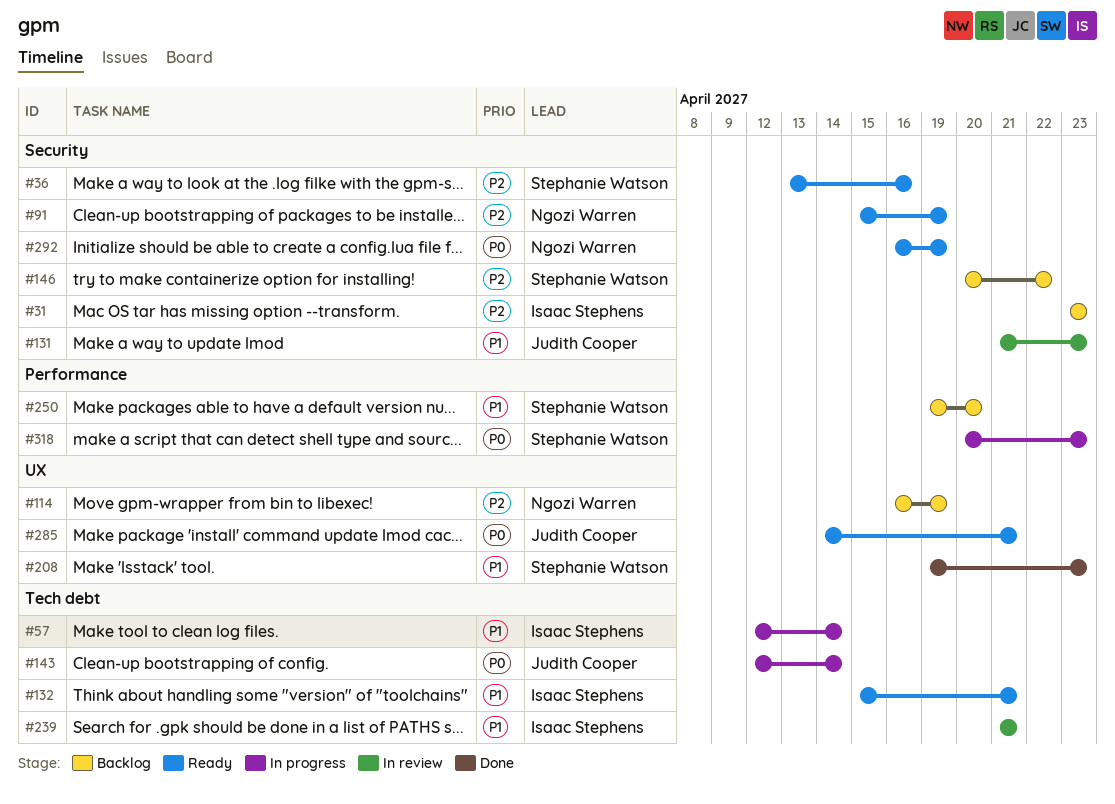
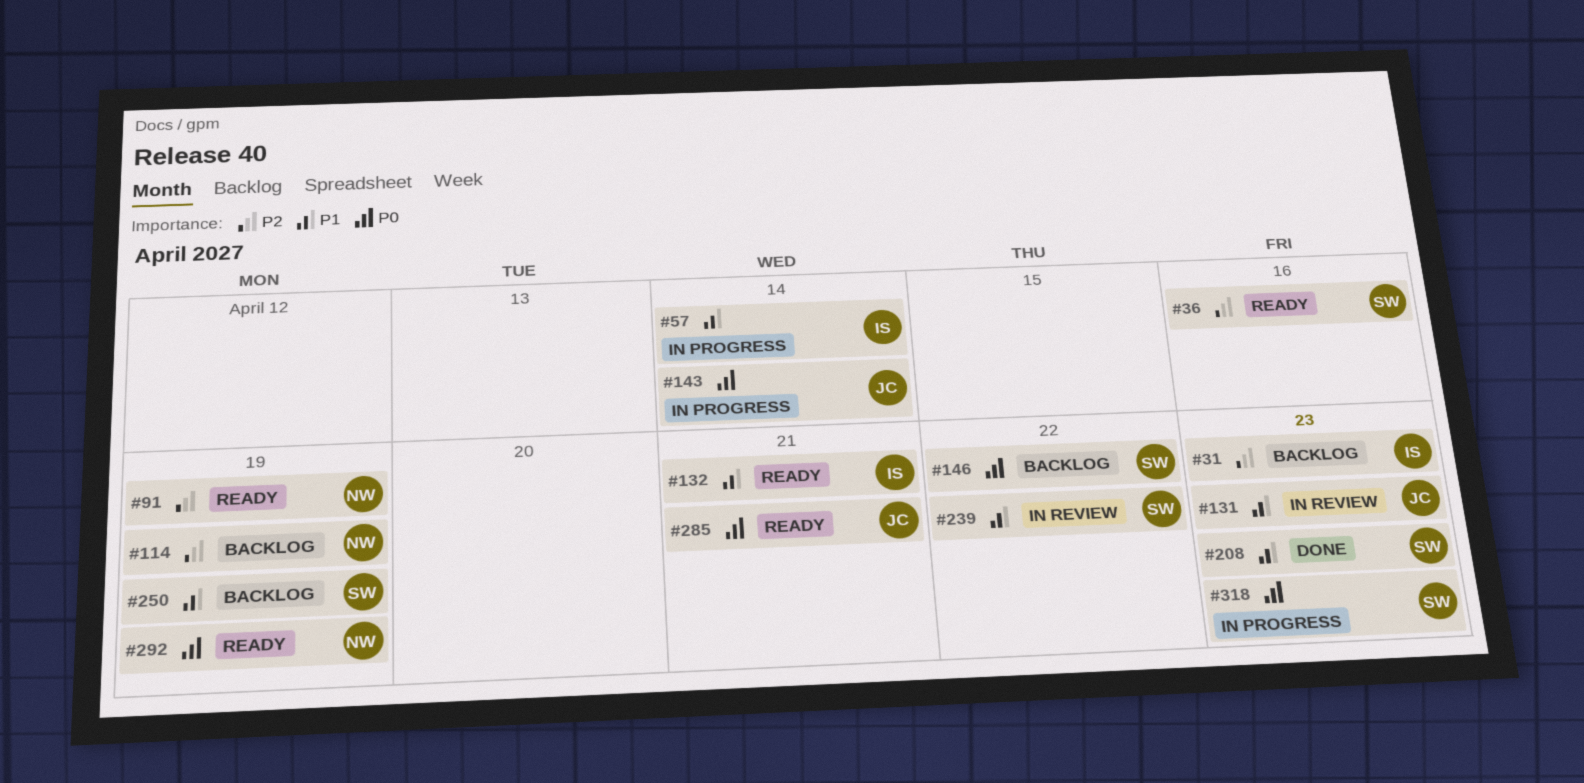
#146, priority: P2 -> P0
#239, owner: Isaac Stephens -> Stephanie Watson
#239, due: Apr 21 -> Apr 22
#250, due: Apr 20 -> Apr 19

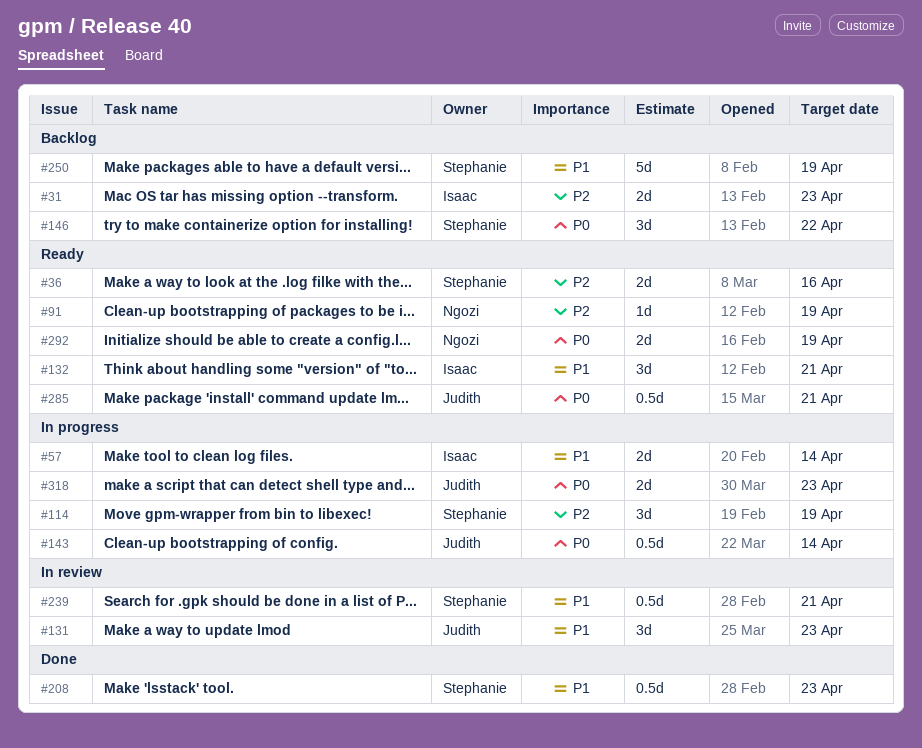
#114, status: Backlog -> In progress
#114, owner: Ngozi -> Stephanie
#239, due: Apr 22 -> Apr 21
#318, owner: Stephanie -> Judith

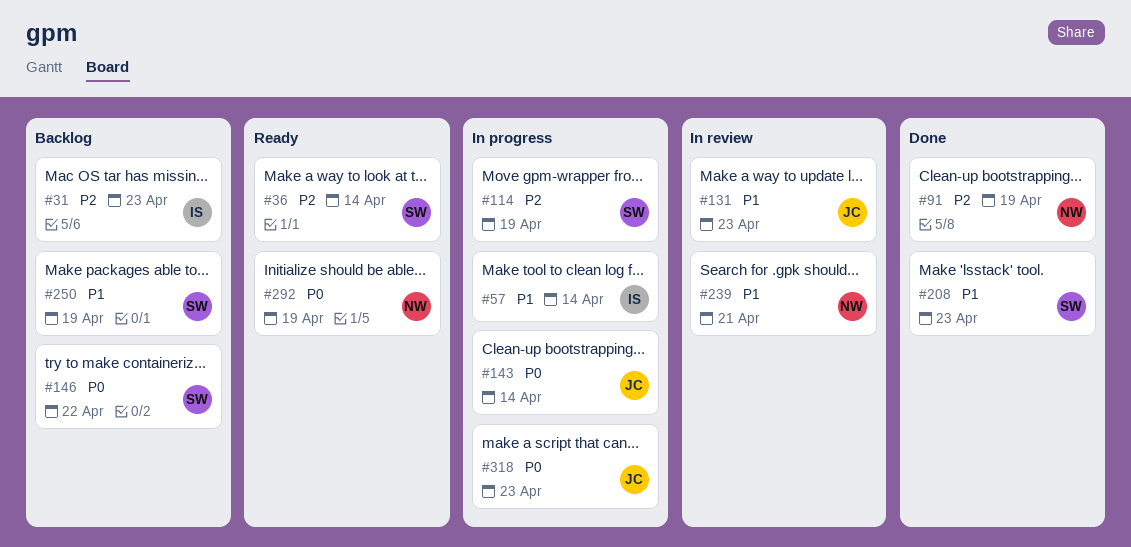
#36, due: Apr 16 -> Apr 14
#91, status: Ready -> Done
#132: present -> none
#239, owner: Stephanie -> Ngozi
#285: present -> none

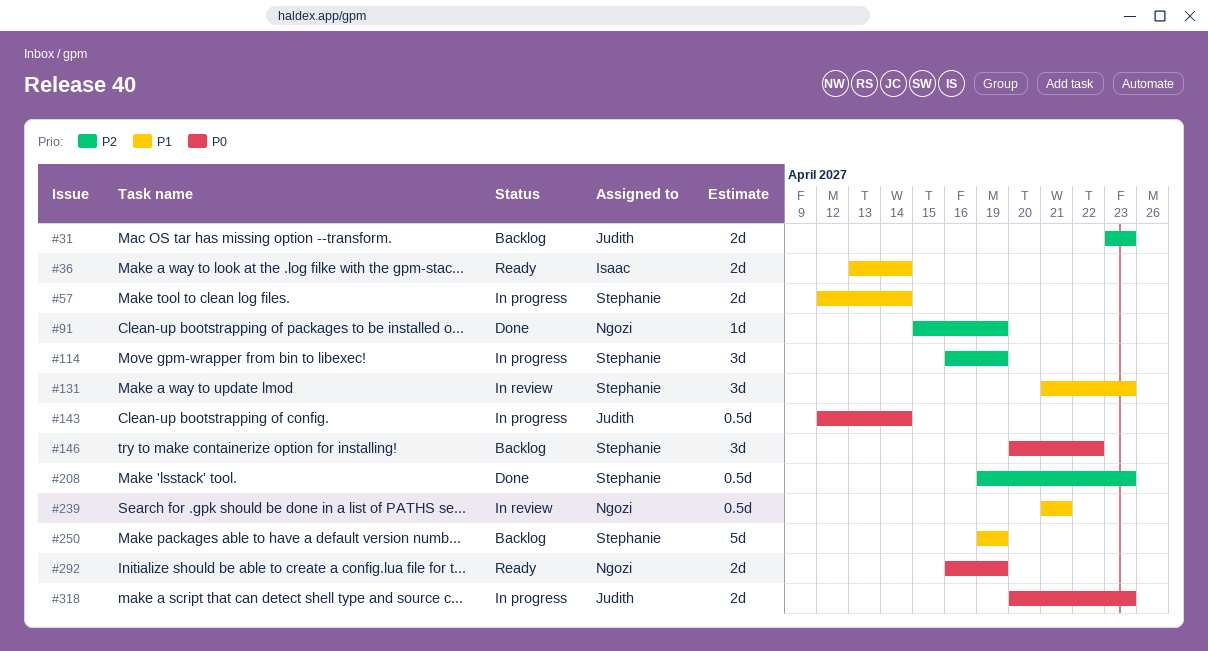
#31, owner: Isaac -> Judith
#36, owner: Stephanie -> Isaac
#36, priority: P2 -> P1
#57, owner: Isaac -> Stephanie
#131, owner: Judith -> Stephanie
#208, priority: P1 -> P2

